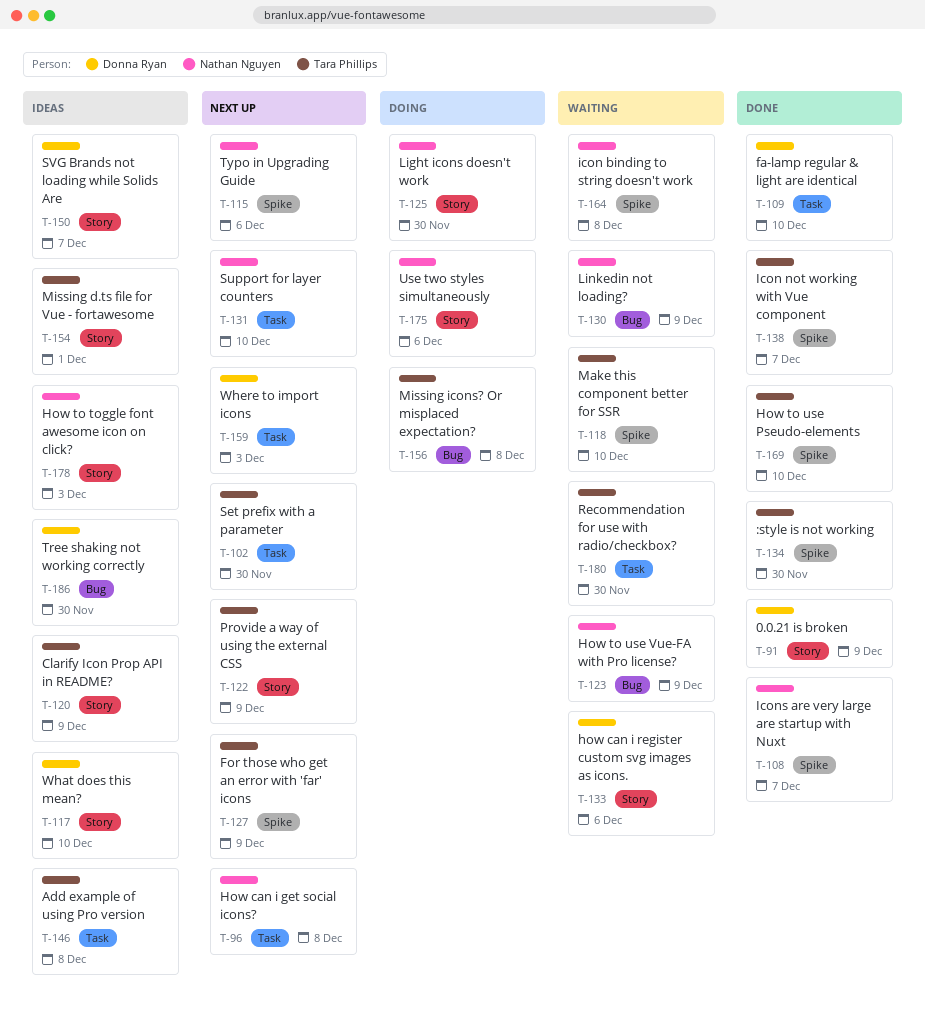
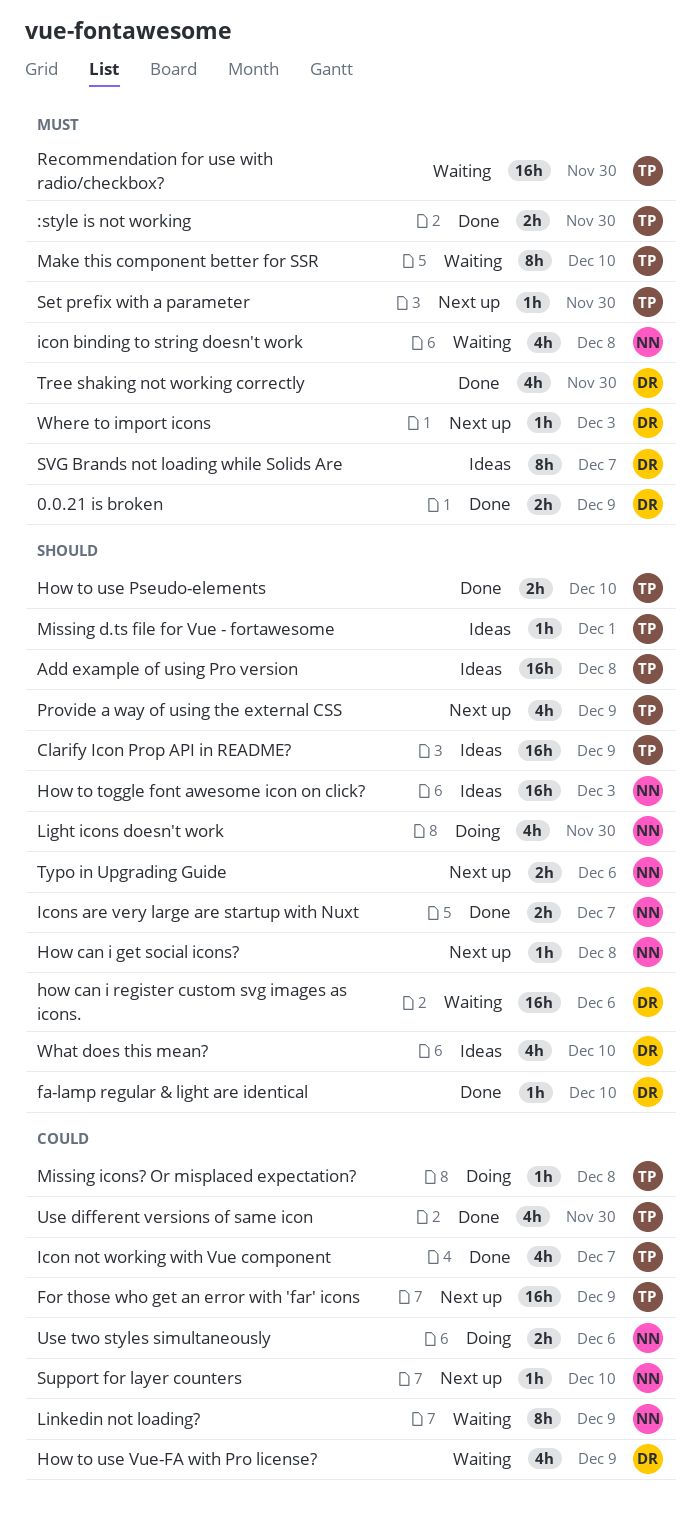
How to use Vue-FA with Pro license?, owner: Nathan Nguyen -> Donna Ryan
Tree shaking not working correctly, status: Ideas -> Done
Use different versions of same icon: none -> present

